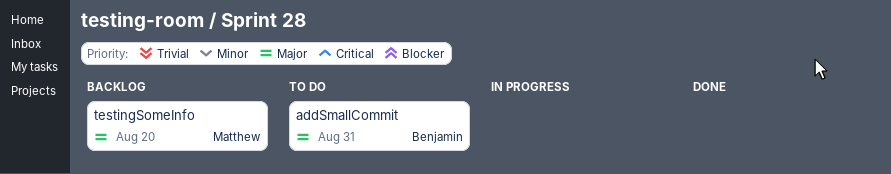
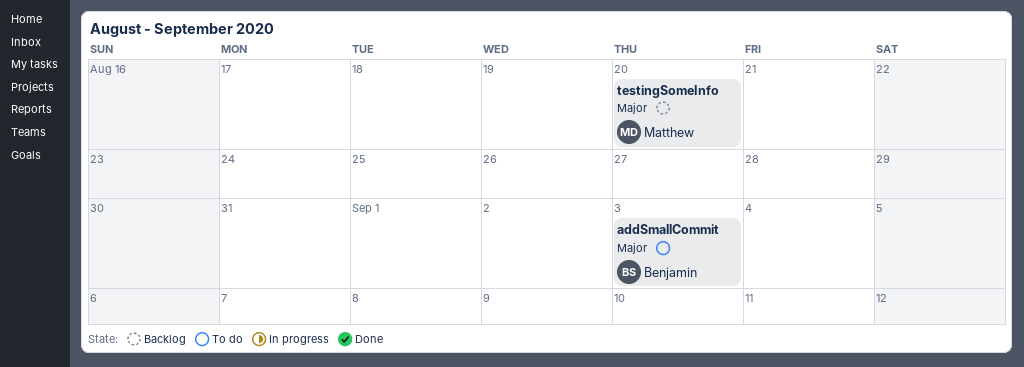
addSmallCommit, due: Aug 31 -> Sep 3

